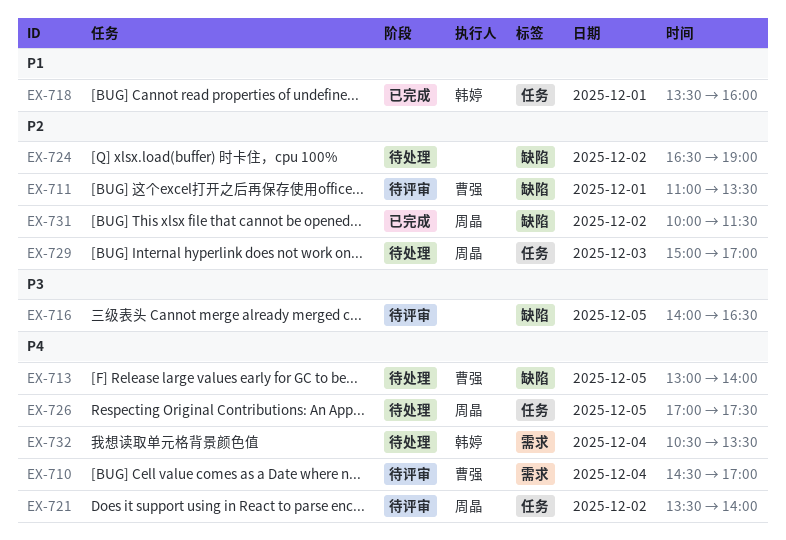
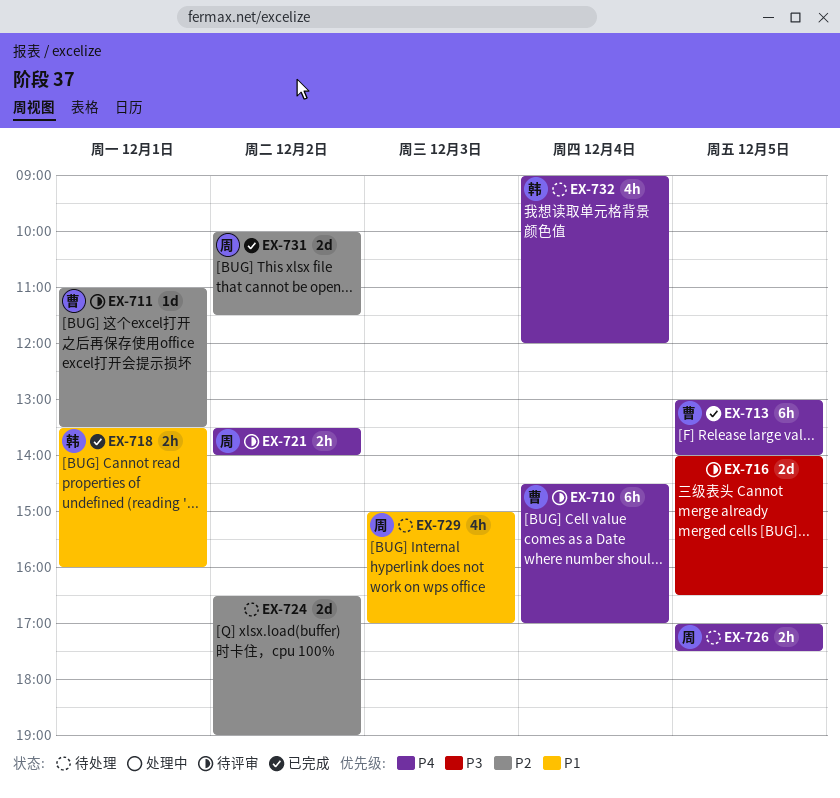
EX-713, status: 待处理 -> 已完成
EX-729, priority: P2 -> P1
EX-732, begins: 10:30 -> 09:00
EX-732, ends: 13:30 -> 12:00

